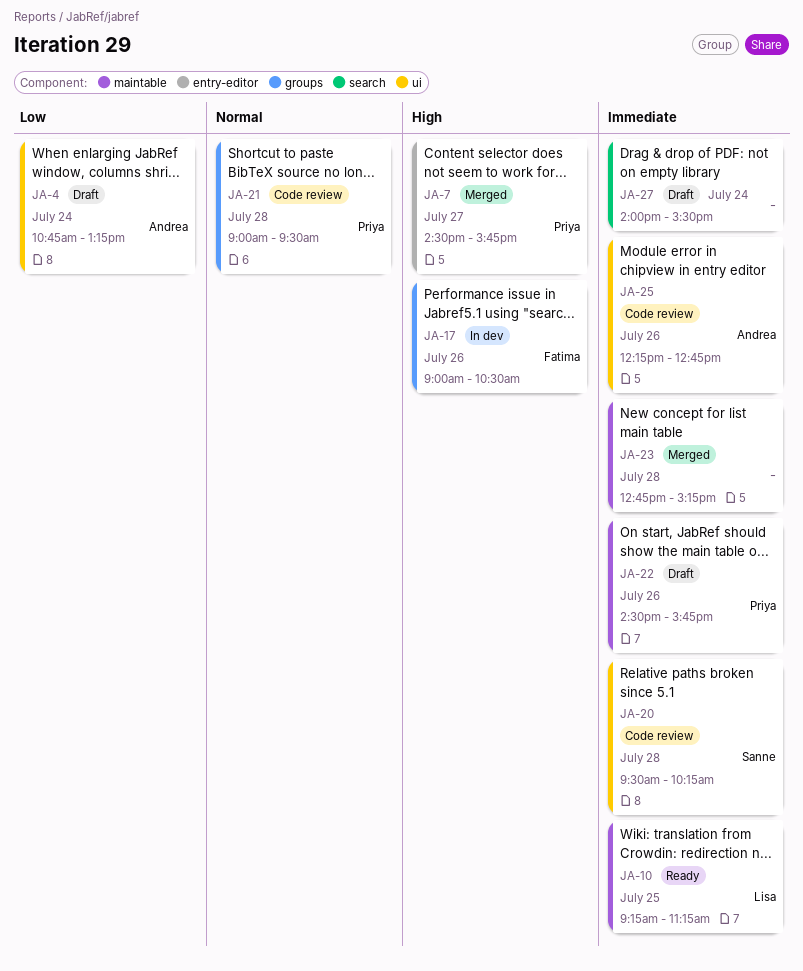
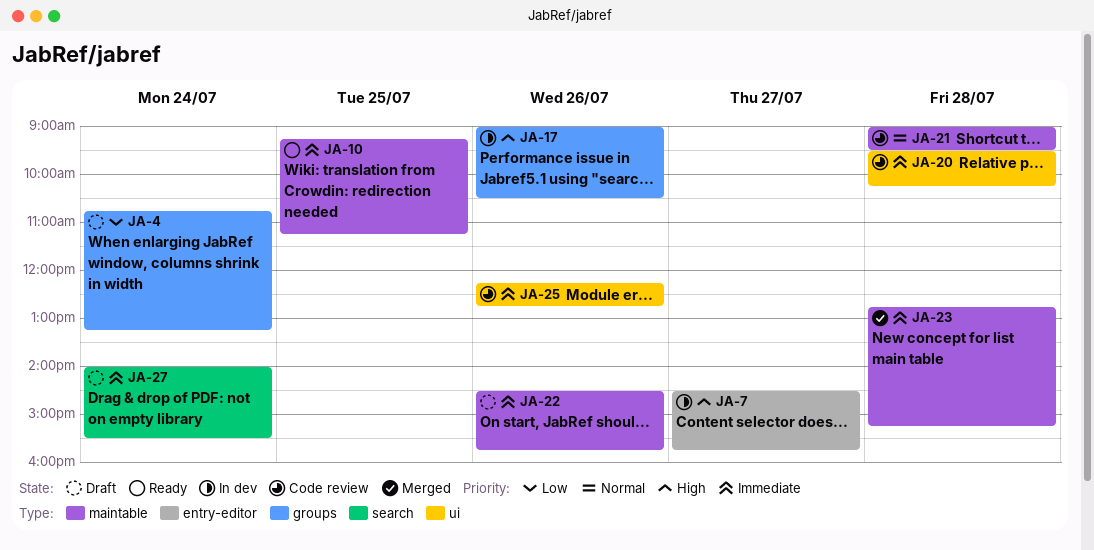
JA-4, label: ui -> groups
JA-7, status: Merged -> In dev
JA-21, label: groups -> maintable

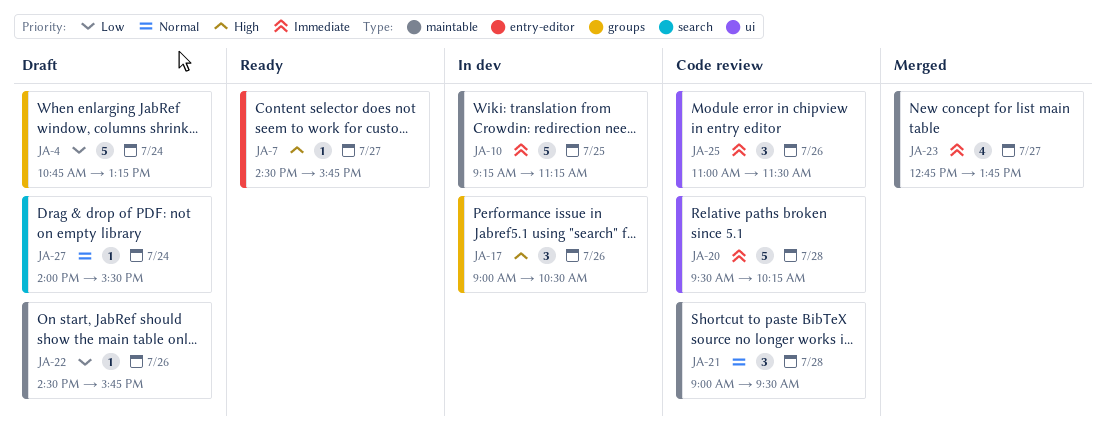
JA-7, status: In dev -> Ready
JA-10, status: Ready -> In dev
JA-22, priority: Immediate -> Low
JA-23, day: Jul 28 -> Jul 27
JA-23, ends: 15:15 -> 13:45
JA-25, begins: 12:15 -> 11:00
JA-25, ends: 12:45 -> 11:30
JA-27, priority: Immediate -> Normal

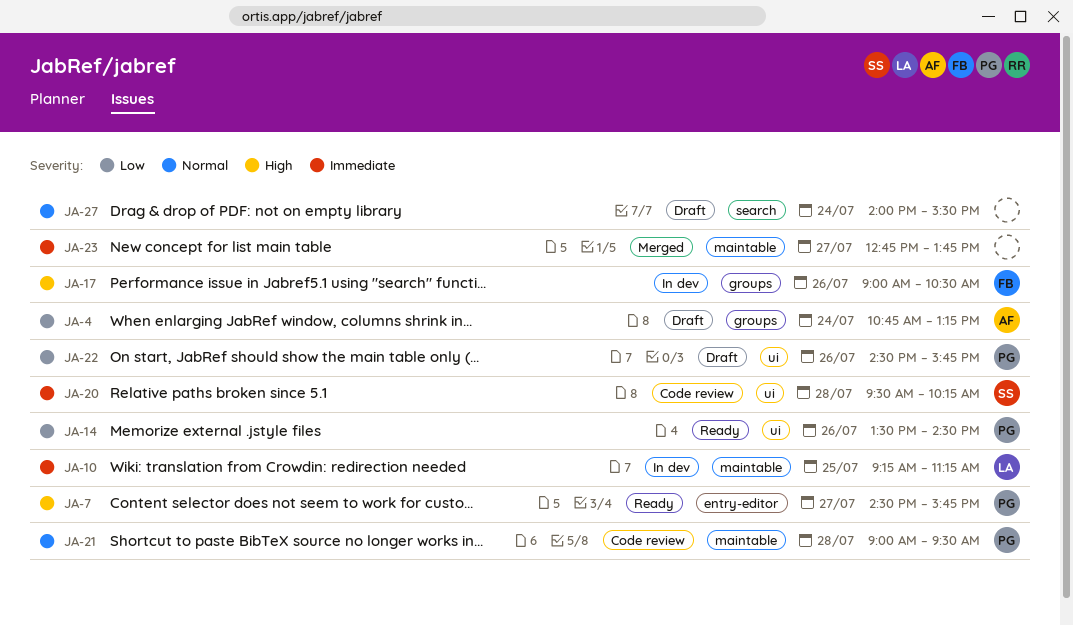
JA-14: none -> present
JA-22, label: maintable -> ui
JA-25: present -> none

